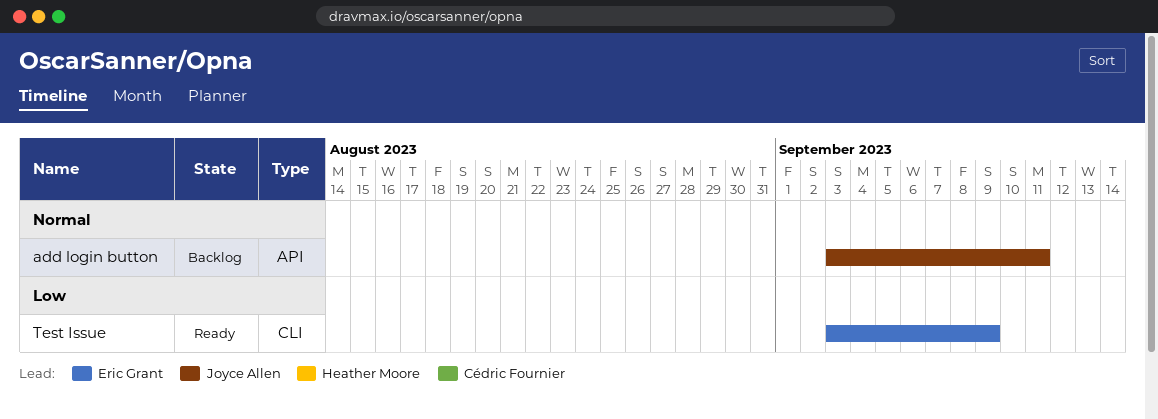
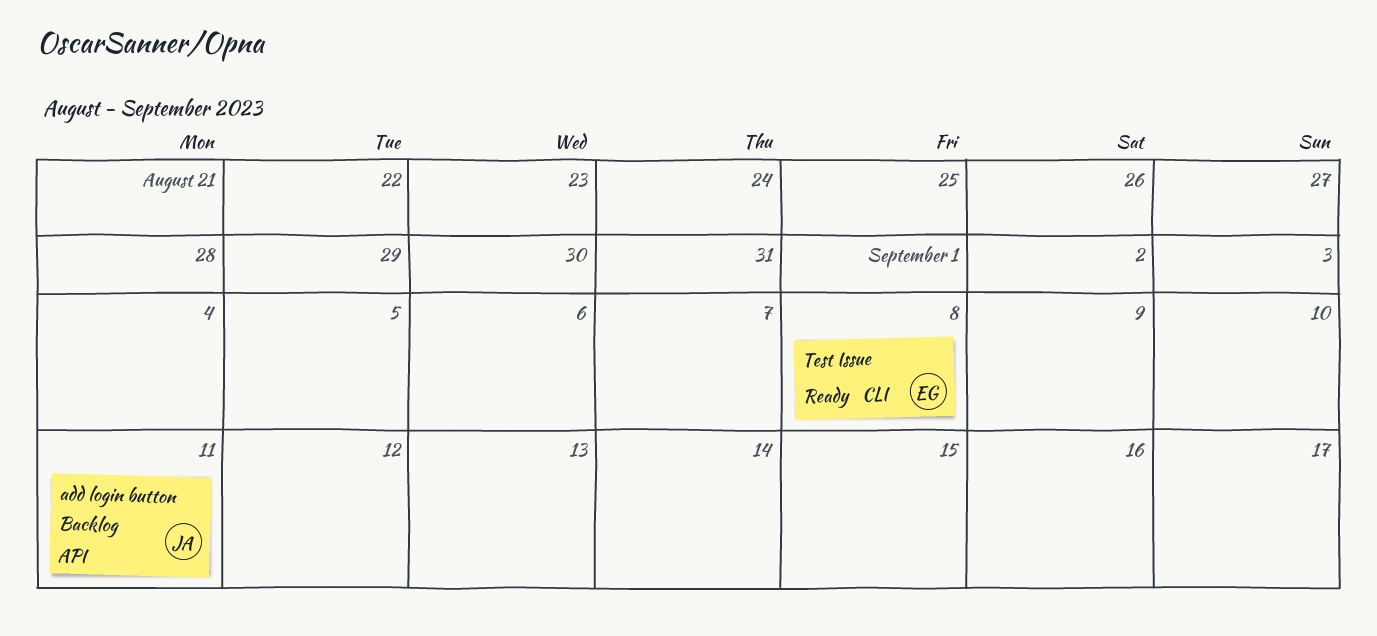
Test Issue, due: Sep 9 -> Sep 8

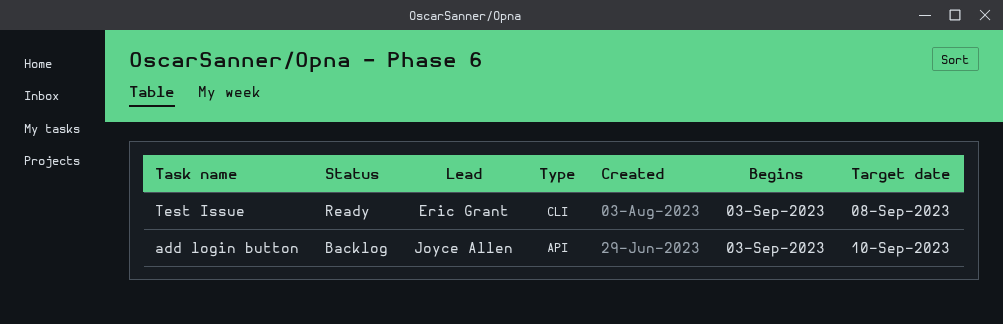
add login button, due: Sep 11 -> Sep 10

